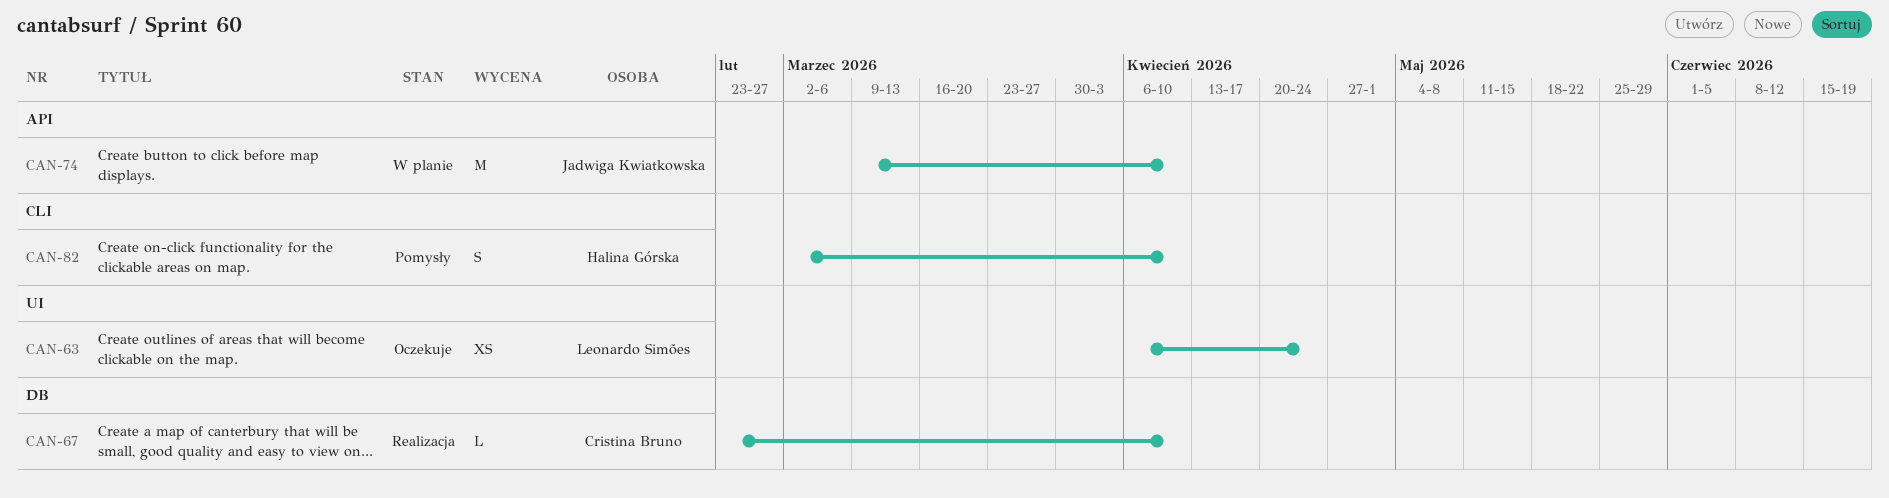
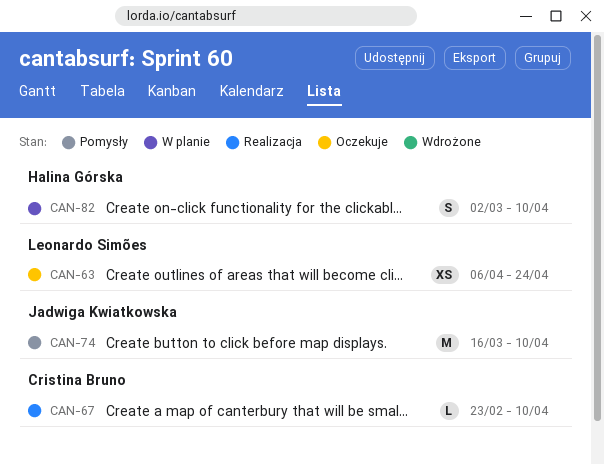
CAN-74, status: W planie -> Pomysły
CAN-74, start: Mar 9 -> Mar 16
CAN-82, status: Pomysły -> W planie

